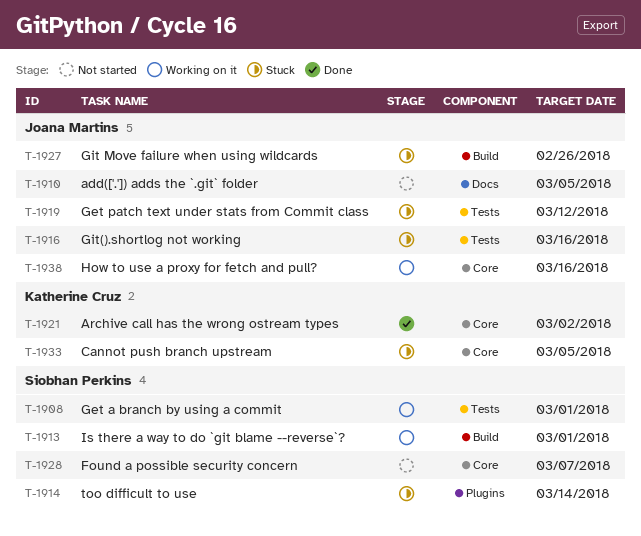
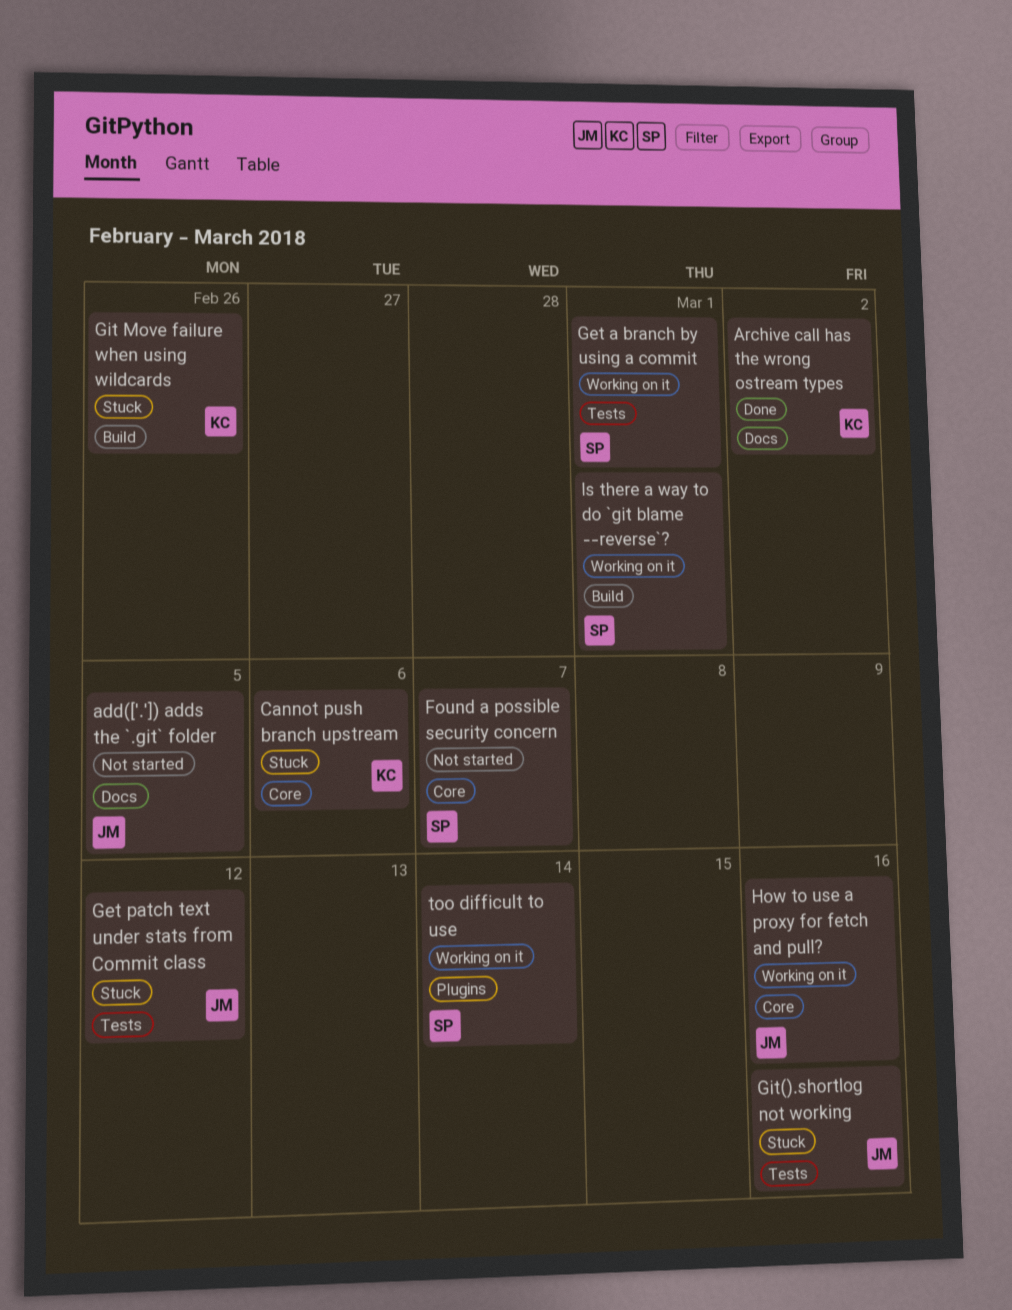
Archive call has the wrong ostream types, label: Core -> Docs
Cannot push branch upstream, due: Mar 5 -> Mar 6
Git Move failure when using wildcards, owner: Joana Martins -> Katherine Cruz
too difficult to use, status: Stuck -> Working on it

